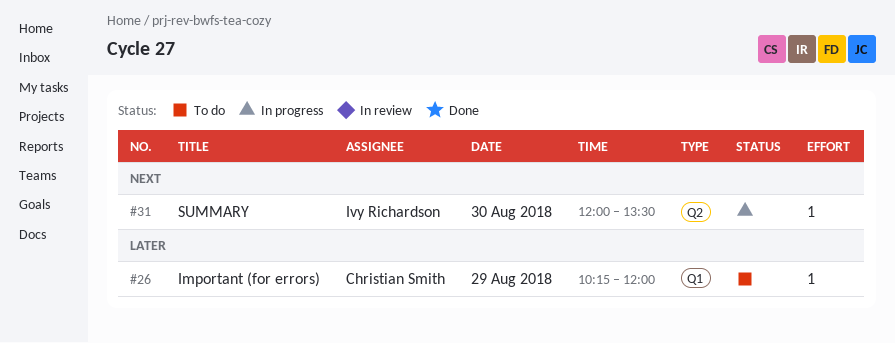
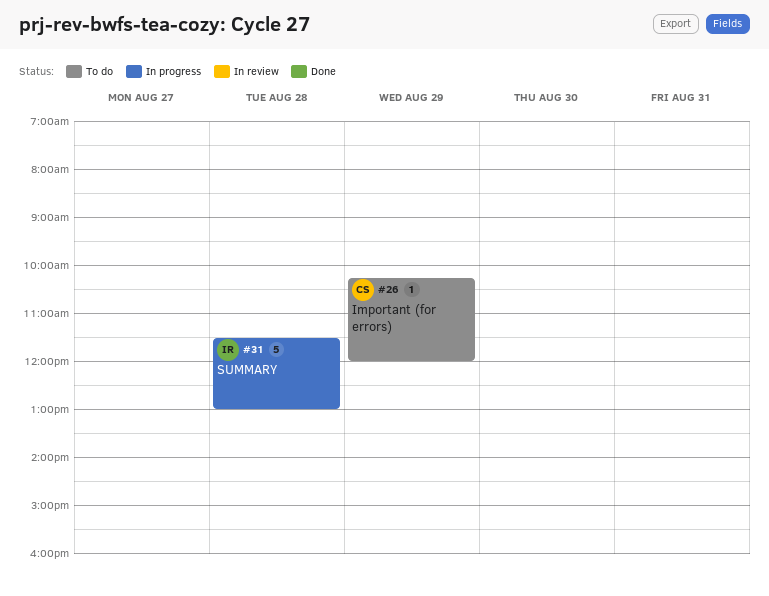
#31, estimate: 1 -> 5
#31, day: Aug 30 -> Aug 28
#31, begins: 12:00 -> 11:30
#31, ends: 13:30 -> 13:00

